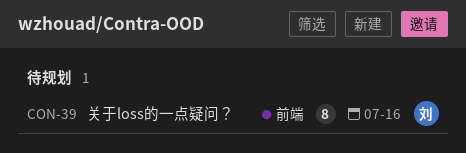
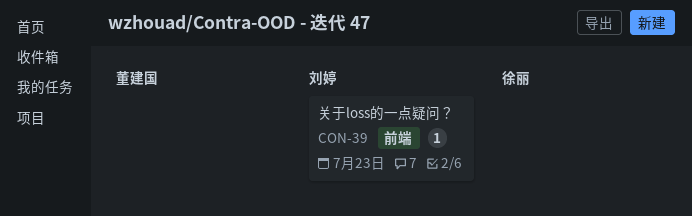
CON-39, estimate: 8 -> 1
CON-39, due: Jul 16 -> Jul 23

